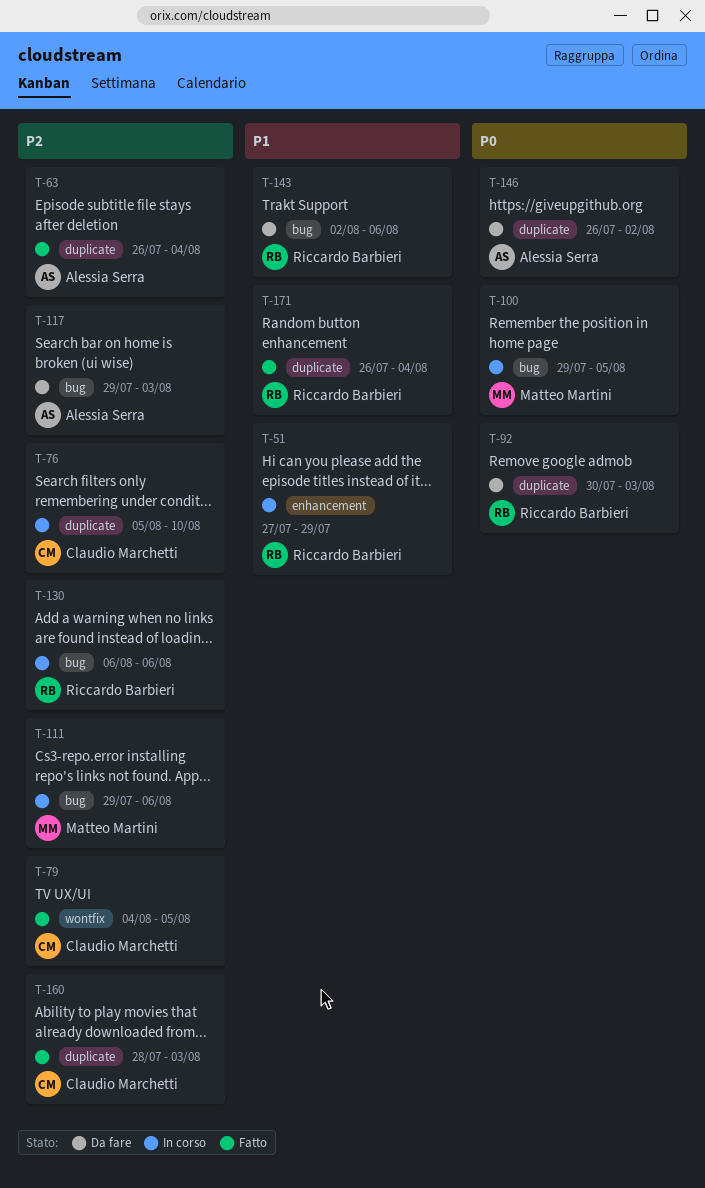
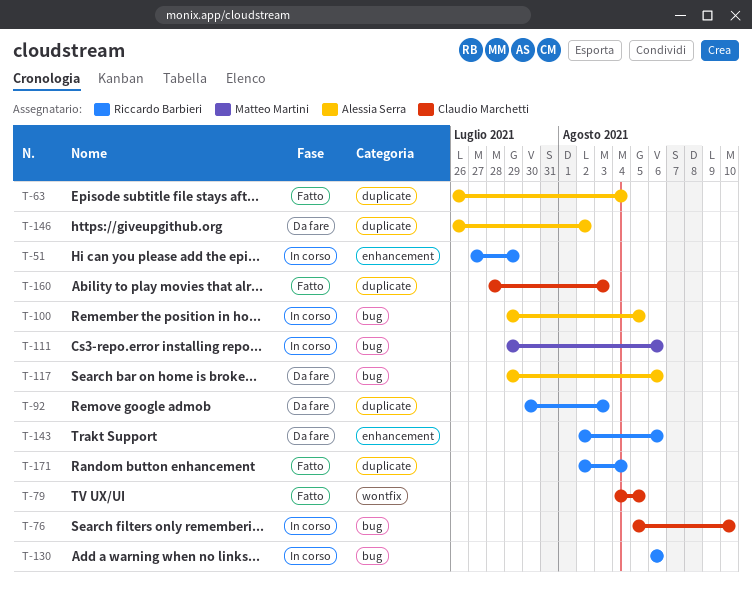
T-76, label: duplicate -> bug
T-100, owner: Matteo Martini -> Alessia Serra
T-117, due: Aug 3 -> Aug 6
T-143, label: bug -> enhancement
T-171, start: Jul 26 -> Aug 2

